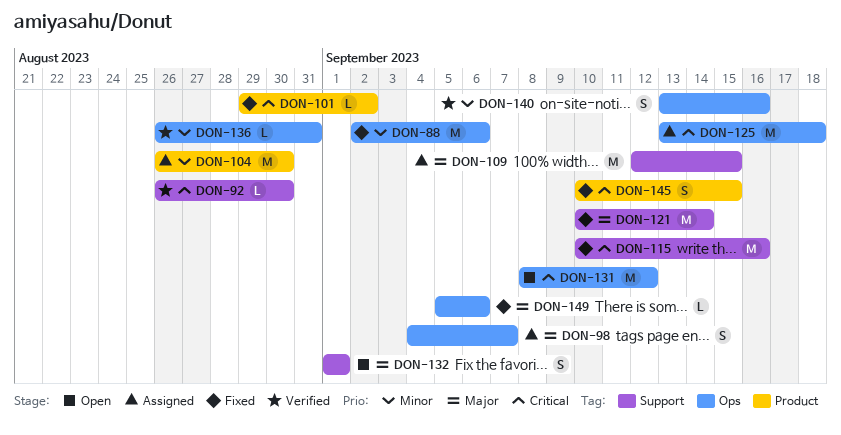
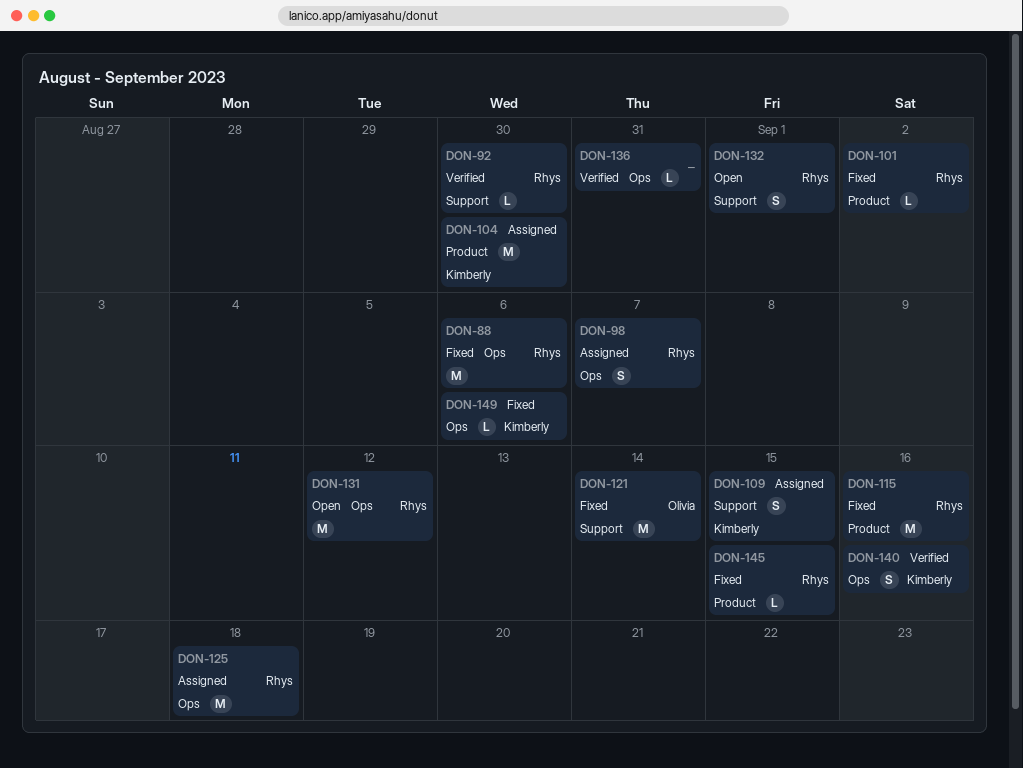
DON-109, estimate: M -> S
DON-115, label: Support -> Product
DON-145, estimate: S -> L

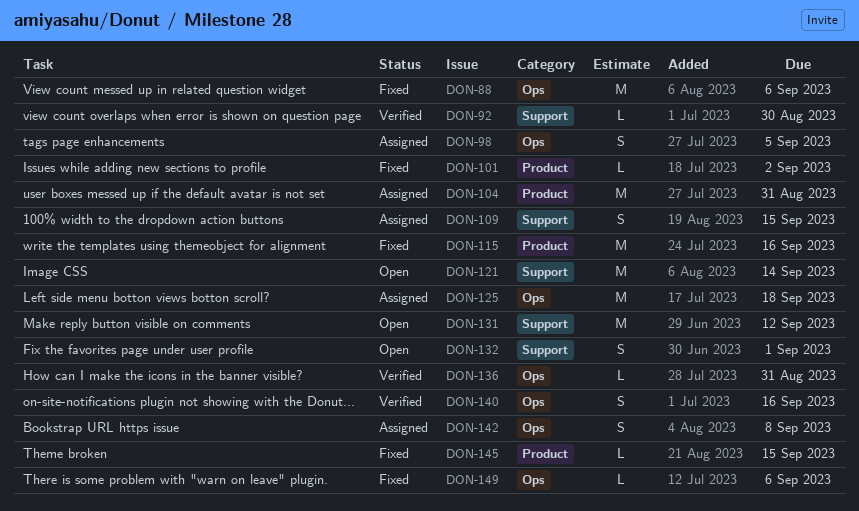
DON-98, due: Sep 7 -> Sep 5
DON-104, due: Aug 30 -> Aug 31
DON-121, status: Fixed -> Open
DON-131, label: Ops -> Support
DON-142: none -> present

